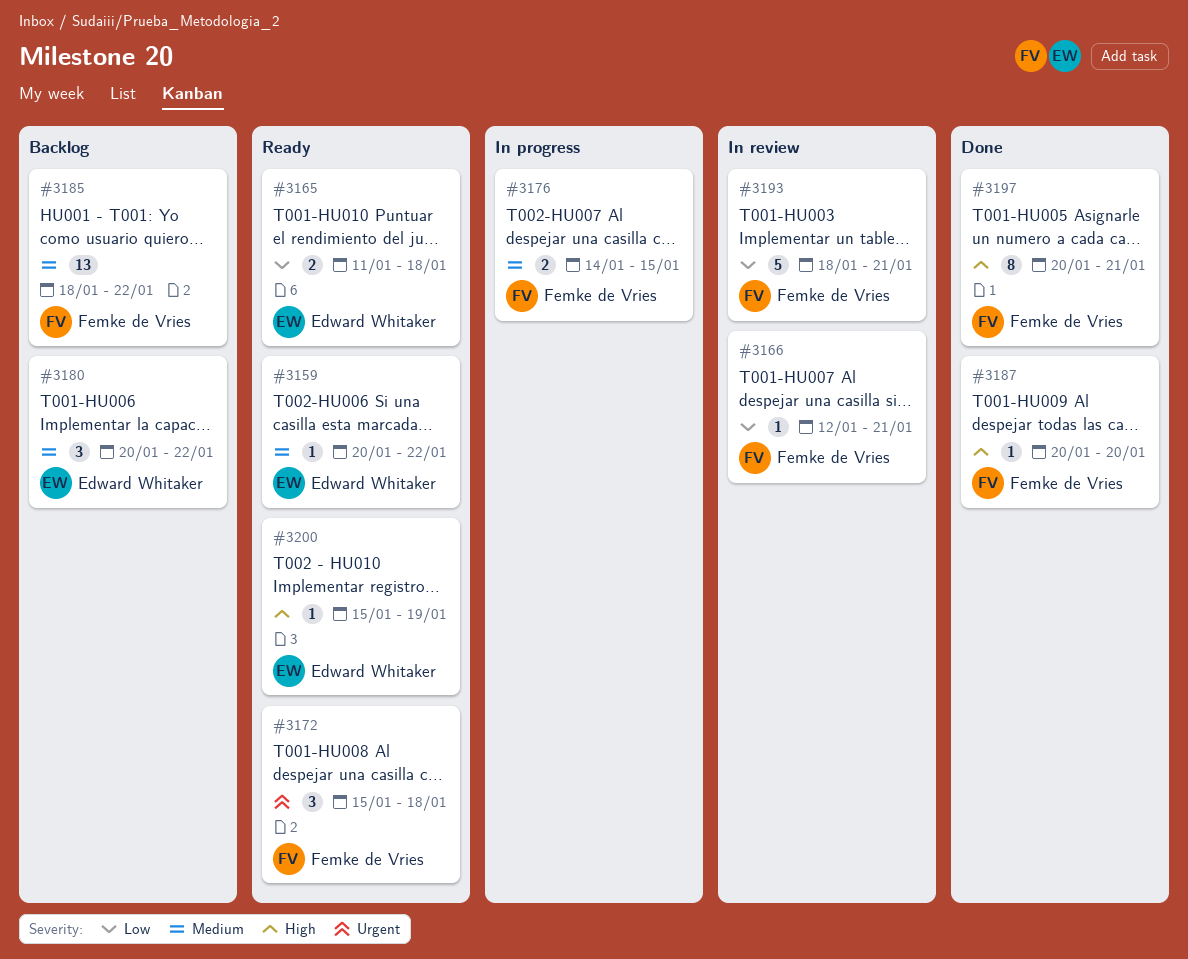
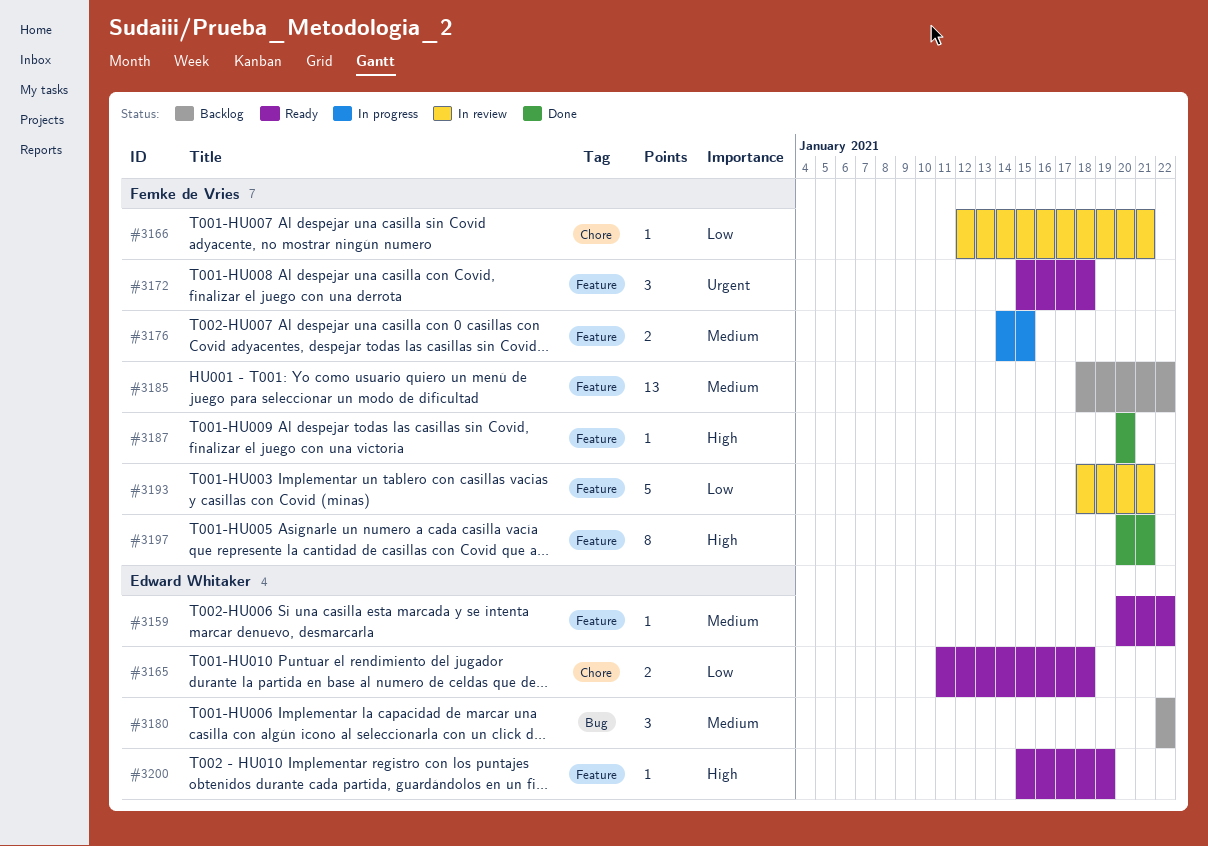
#3180, start: Jan 20 -> Jan 22

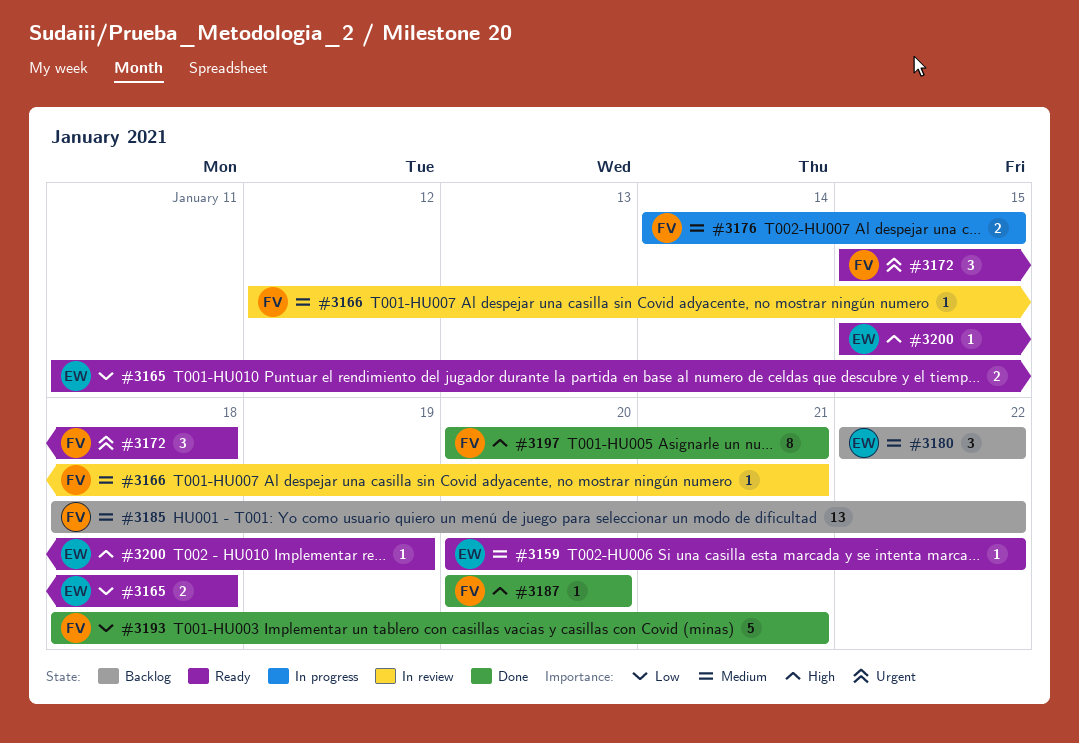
#3166, priority: Low -> Medium
#3193, status: In review -> Done

